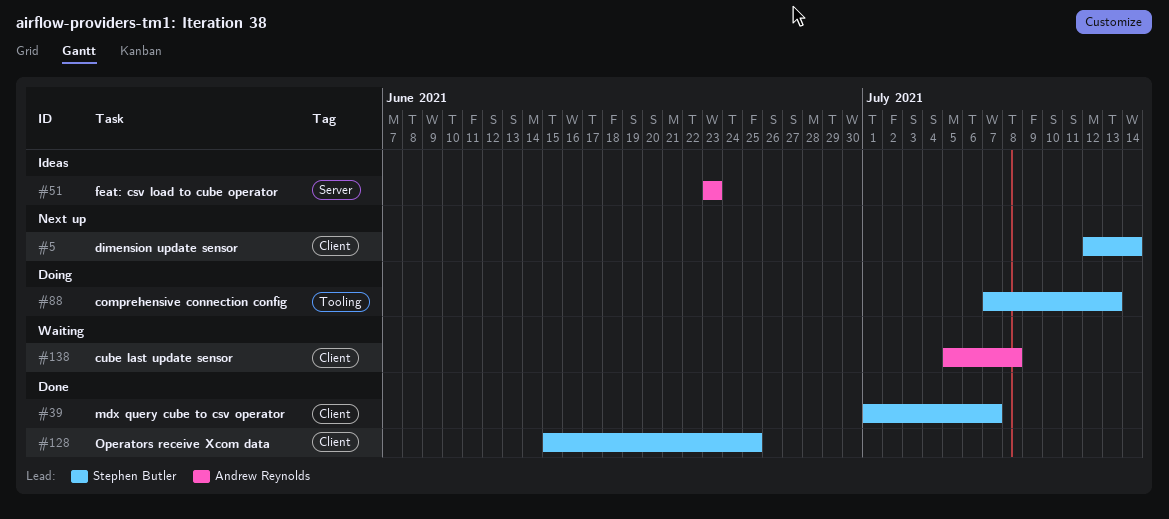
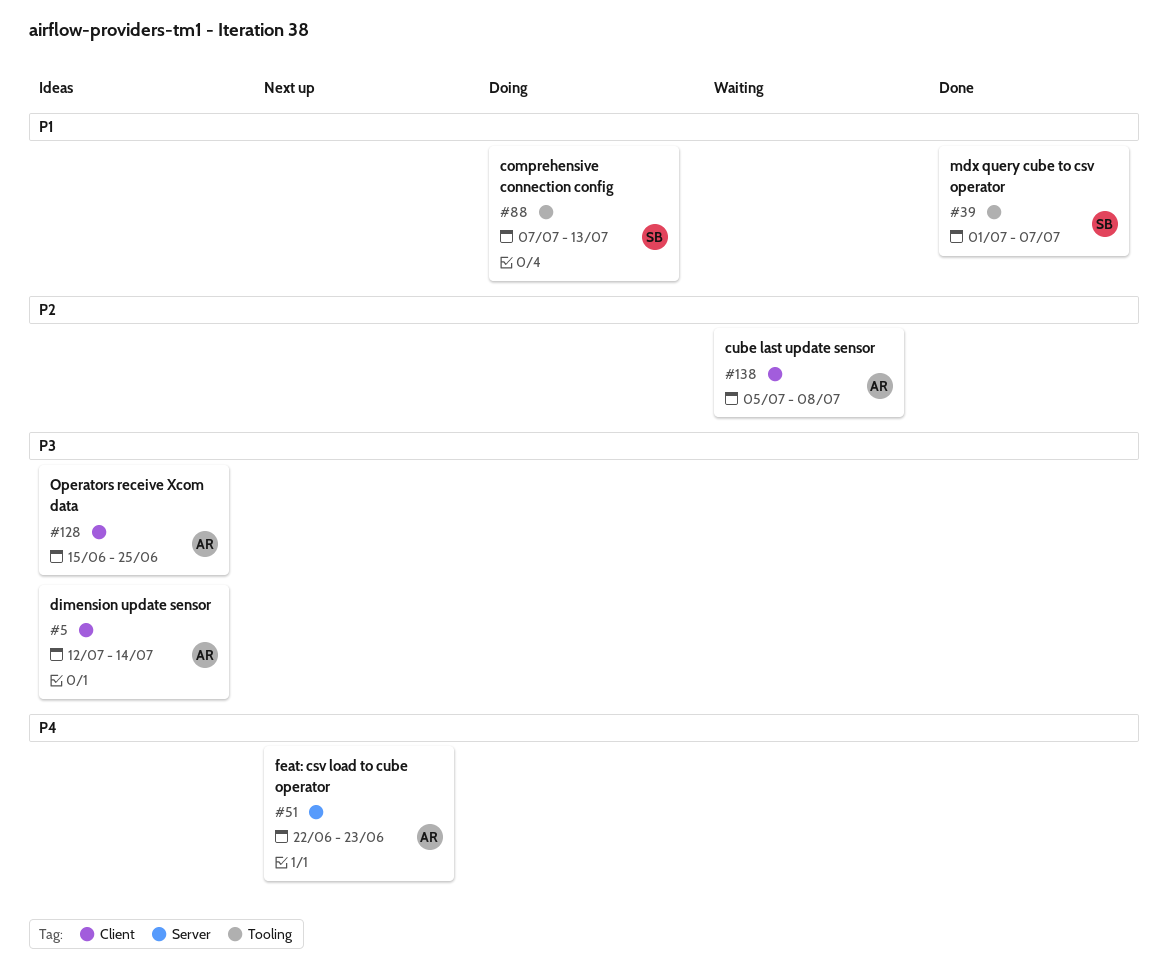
#5, status: Next up -> Ideas
#5, owner: Stephen Butler -> Andrew Reynolds
#39, label: Client -> Tooling
#51, status: Ideas -> Next up
#51, start: Jun 23 -> Jun 22
#128, status: Done -> Ideas
#128, owner: Stephen Butler -> Andrew Reynolds

